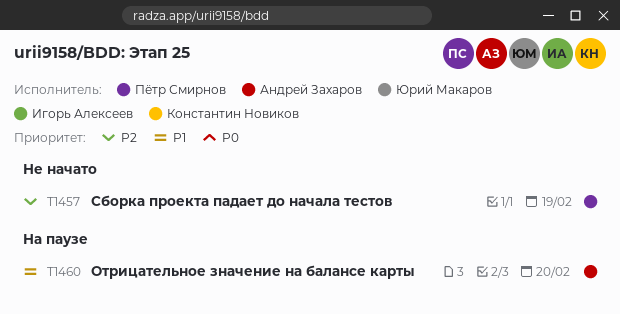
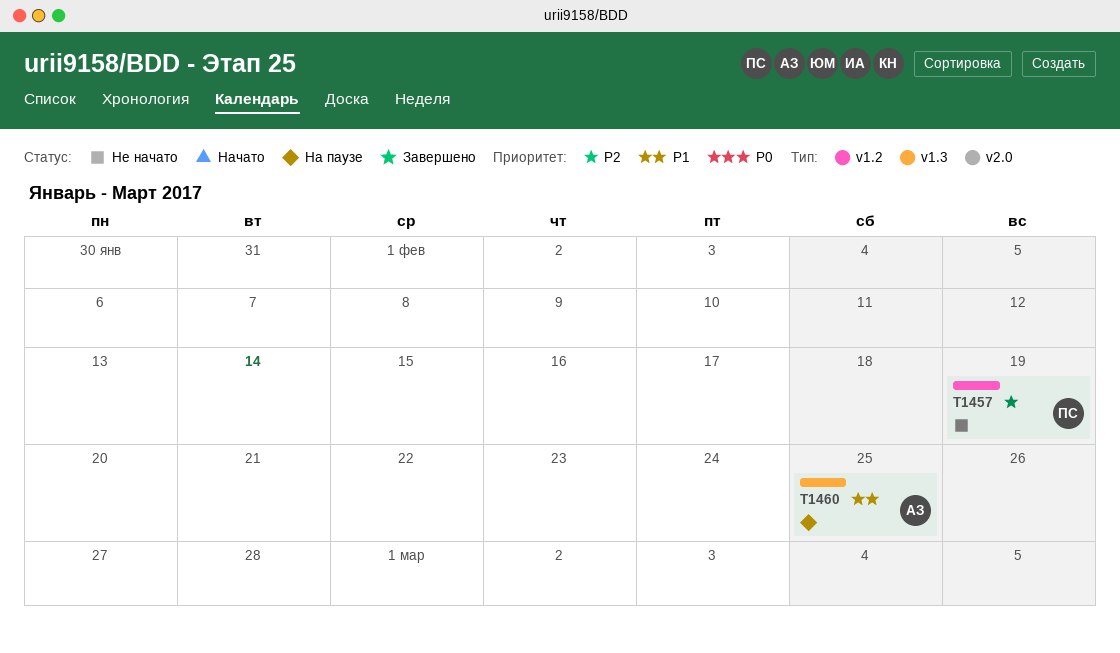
T1460, due: Feb 20 -> Feb 25

